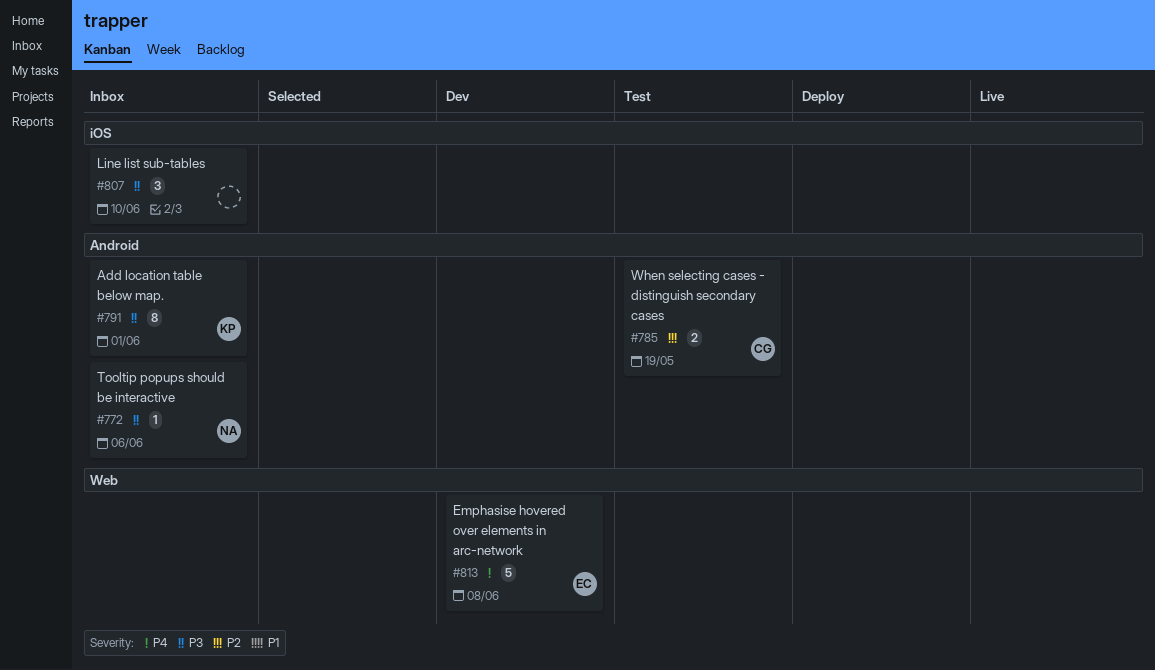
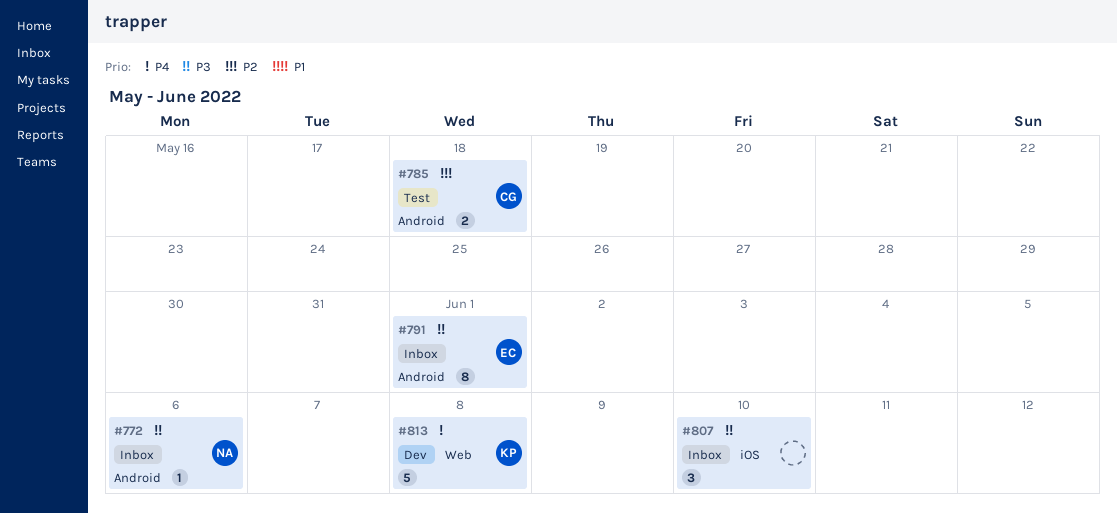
#785, due: May 19 -> May 18
#791, owner: KP -> EC
#813, owner: EC -> KP

